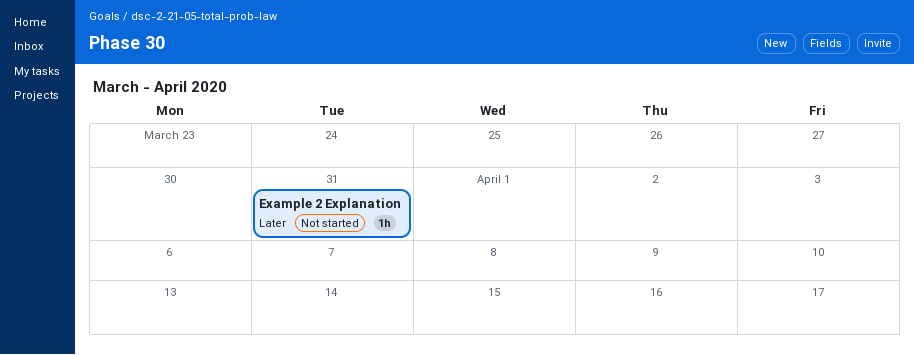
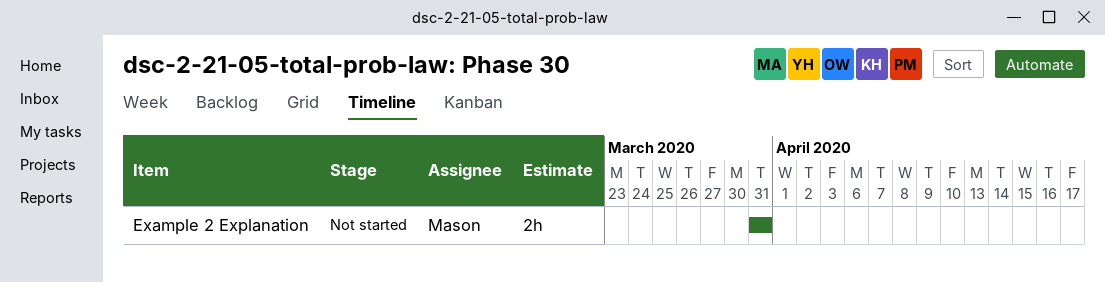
Example 2 Explanation, estimate: 1h -> 2h

